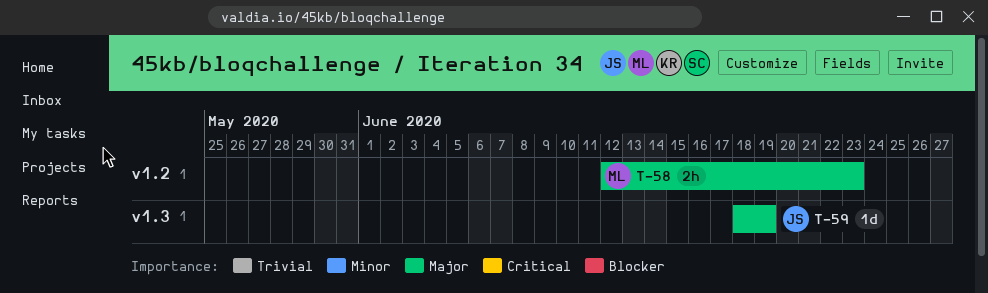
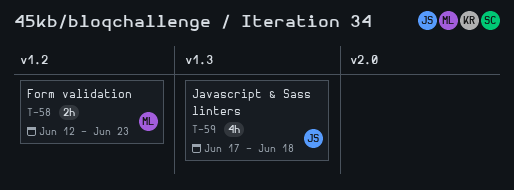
T-59, estimate: 1d -> 4h
T-59, start: Jun 18 -> Jun 17
T-59, due: Jun 19 -> Jun 18

